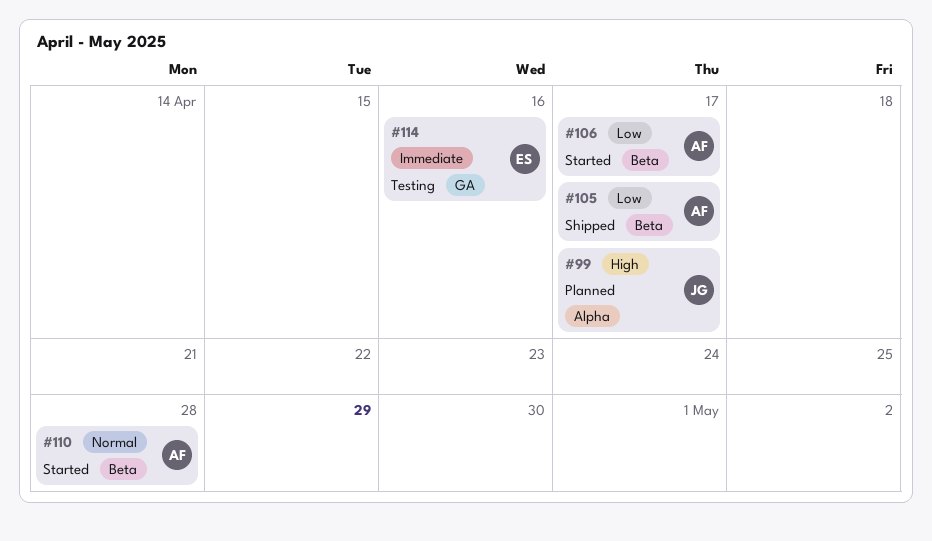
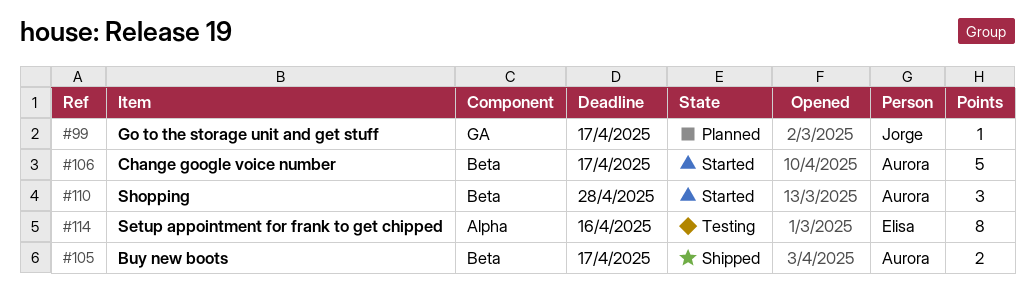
#99, label: Alpha -> GA
#114, label: GA -> Alpha

